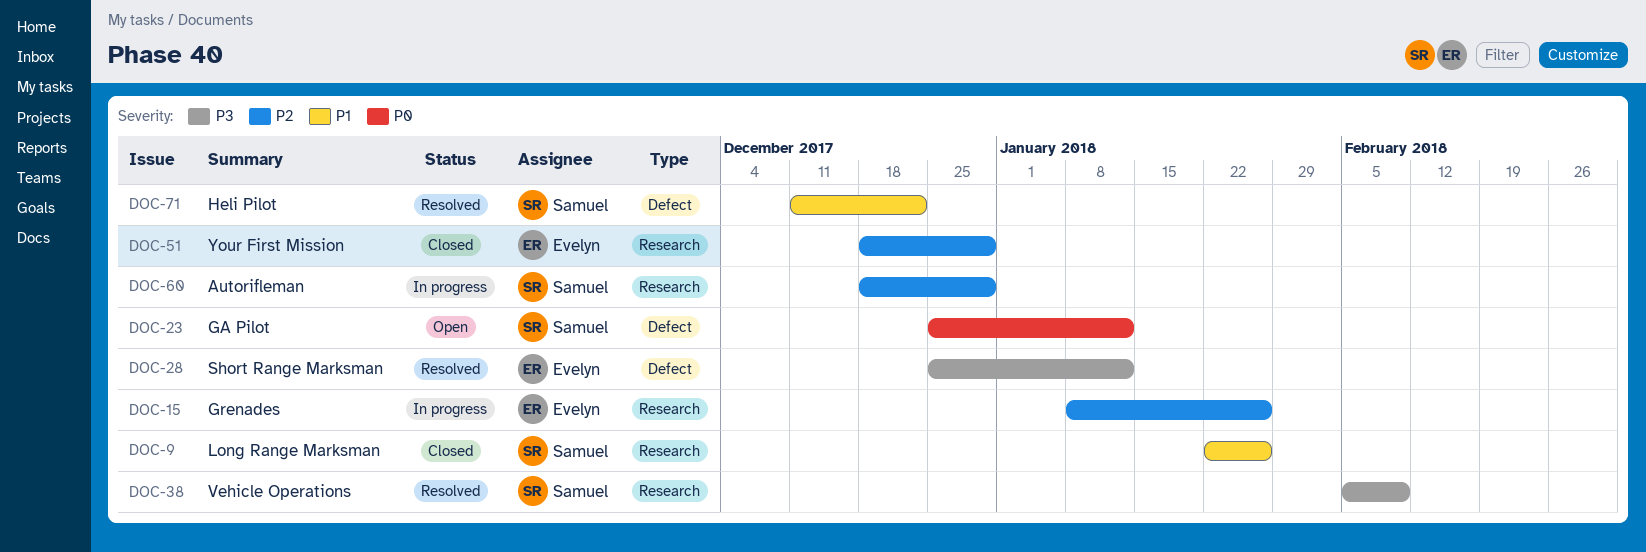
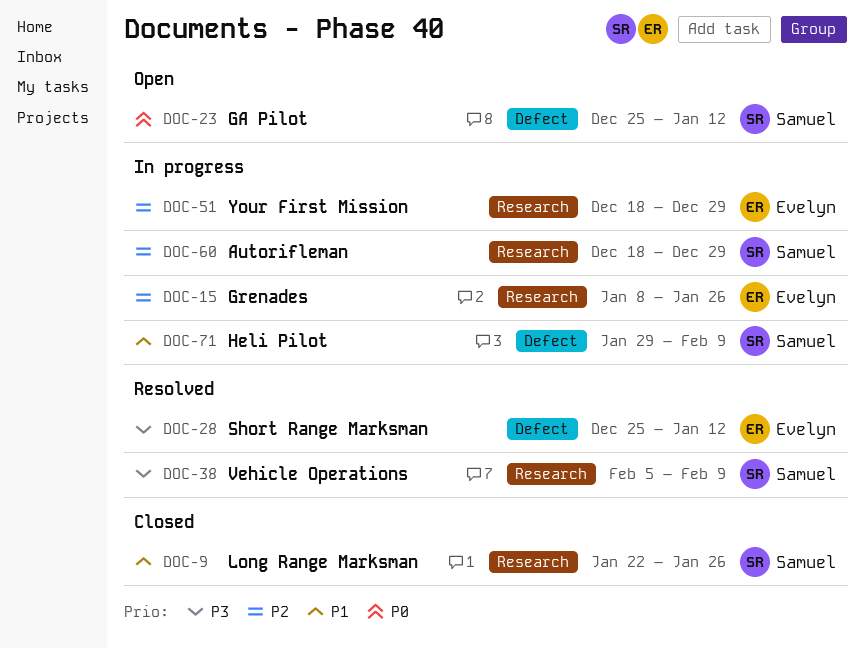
DOC-51, status: Closed -> In progress
DOC-71, status: Resolved -> In progress
DOC-71, start: Dec 11 -> Jan 29
DOC-71, due: Dec 22 -> Feb 9

